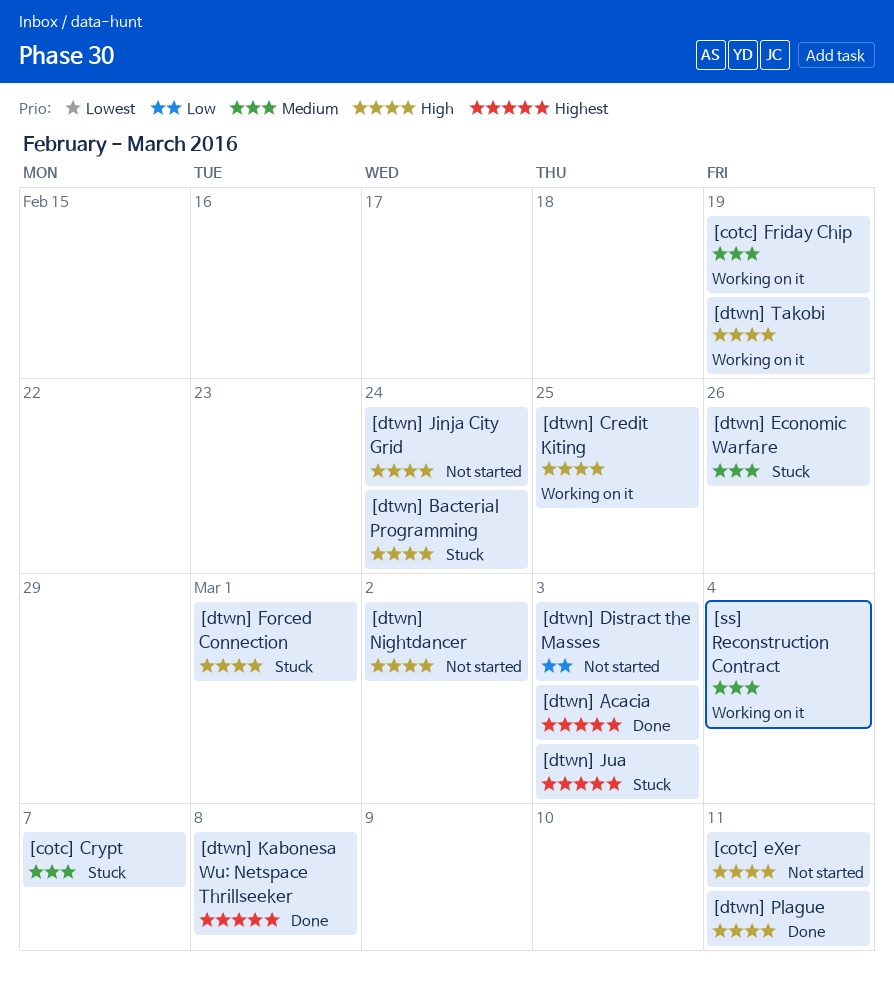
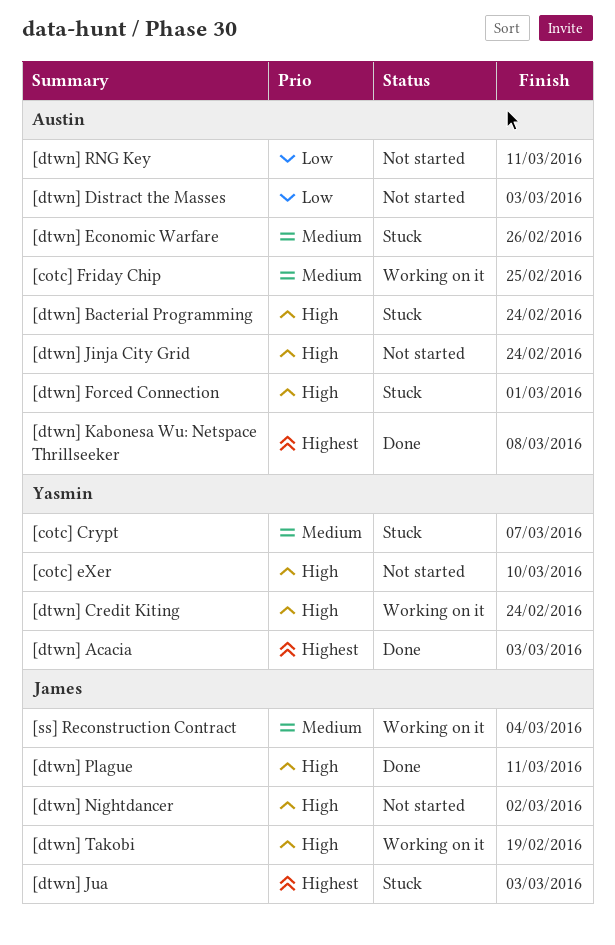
[cotc] eXer, due: Mar 11 -> Mar 10
[cotc] Friday Chip, due: Feb 19 -> Feb 25
[dtwn] Credit Kiting, due: Feb 25 -> Feb 24
[dtwn] RNG Key: none -> present

